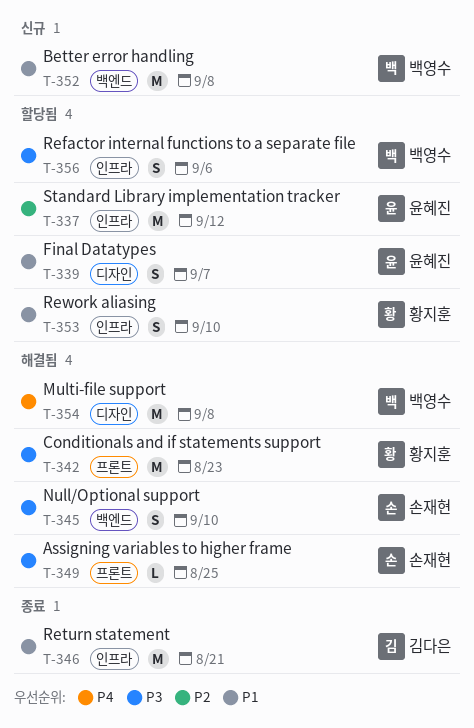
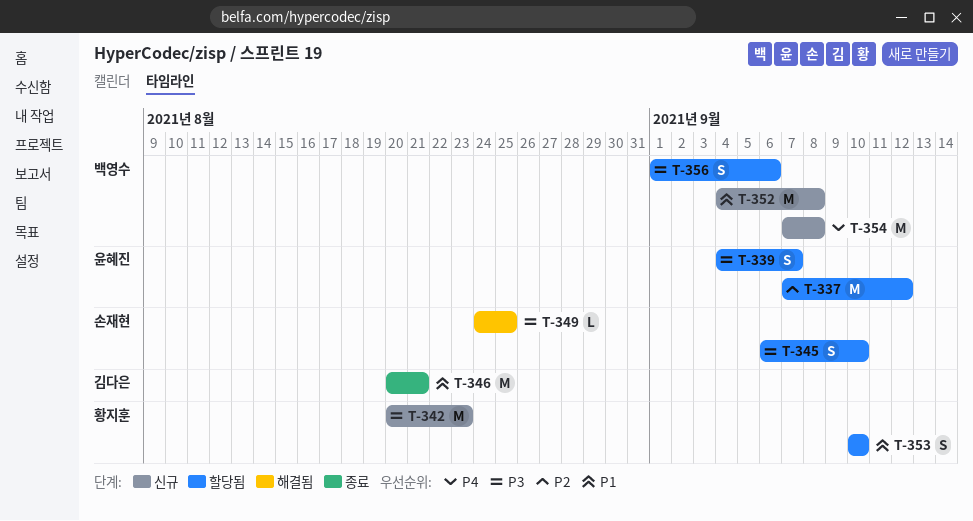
T-339, priority: P1 -> P3
T-342, status: 해결됨 -> 신규
T-345, status: 해결됨 -> 할당됨
T-354, status: 해결됨 -> 신규

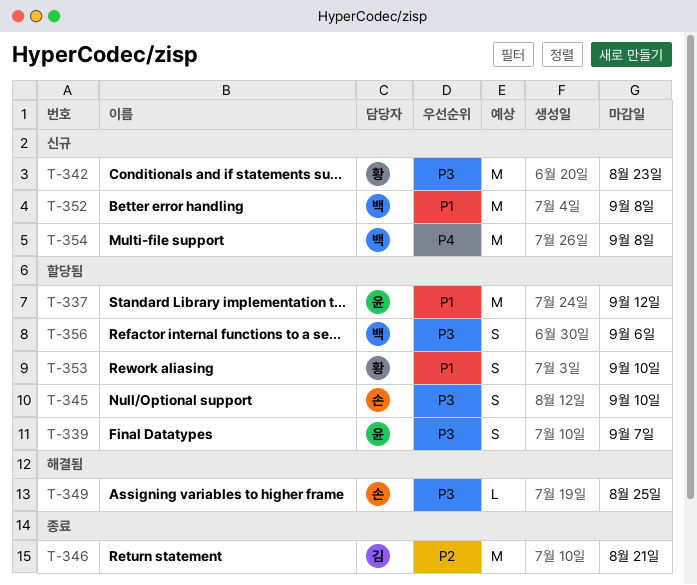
T-337, priority: P2 -> P1
T-346, priority: P1 -> P2

